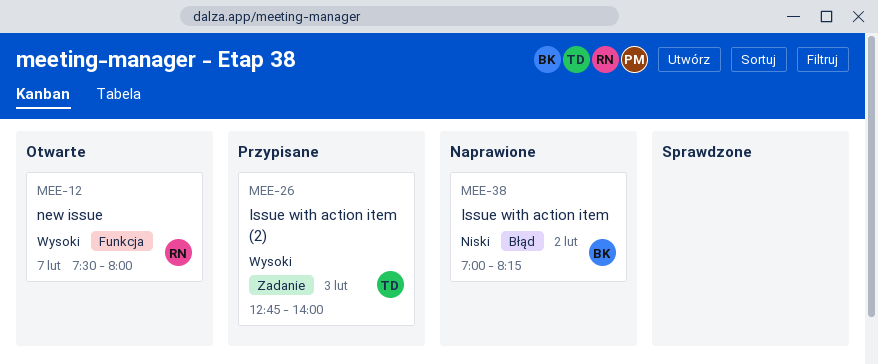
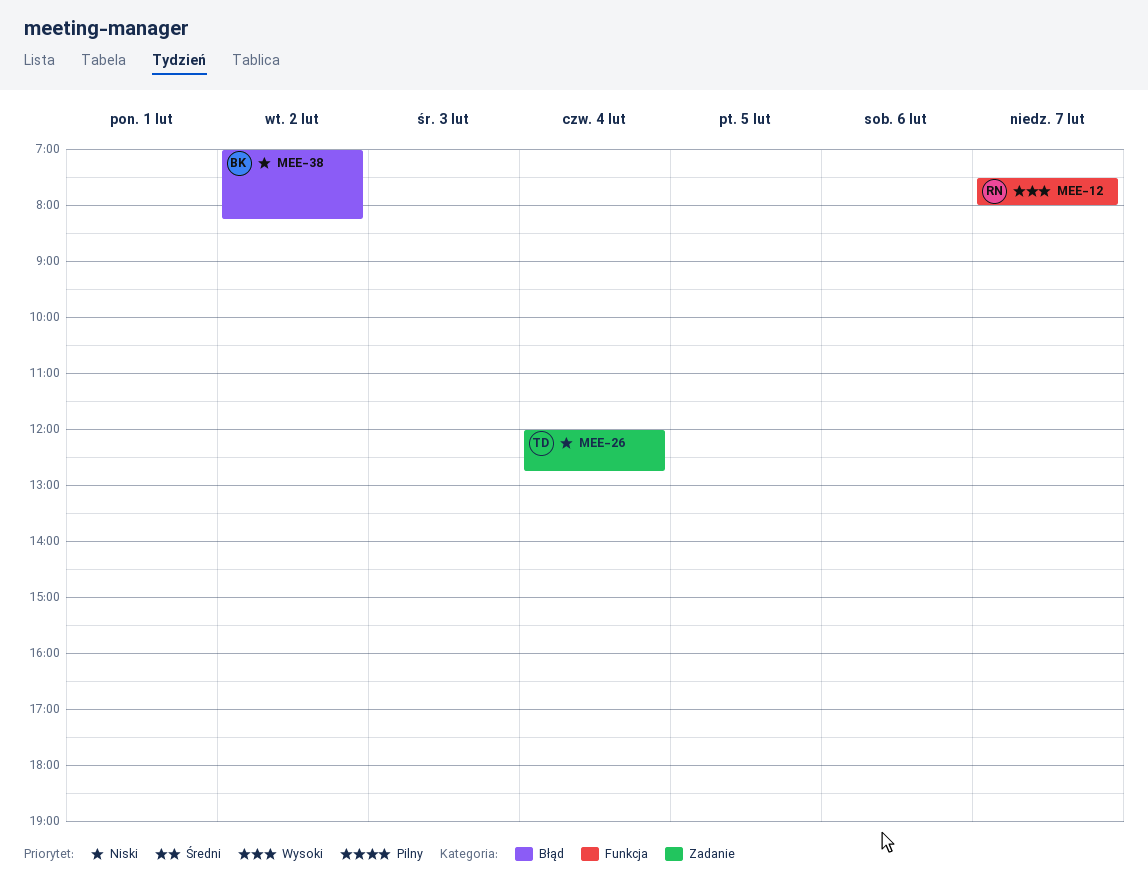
MEE-26, priority: Wysoki -> Niski
MEE-26, day: Feb 3 -> Feb 4
MEE-26, begins: 12:45 -> 12:00
MEE-26, ends: 14:00 -> 12:45

